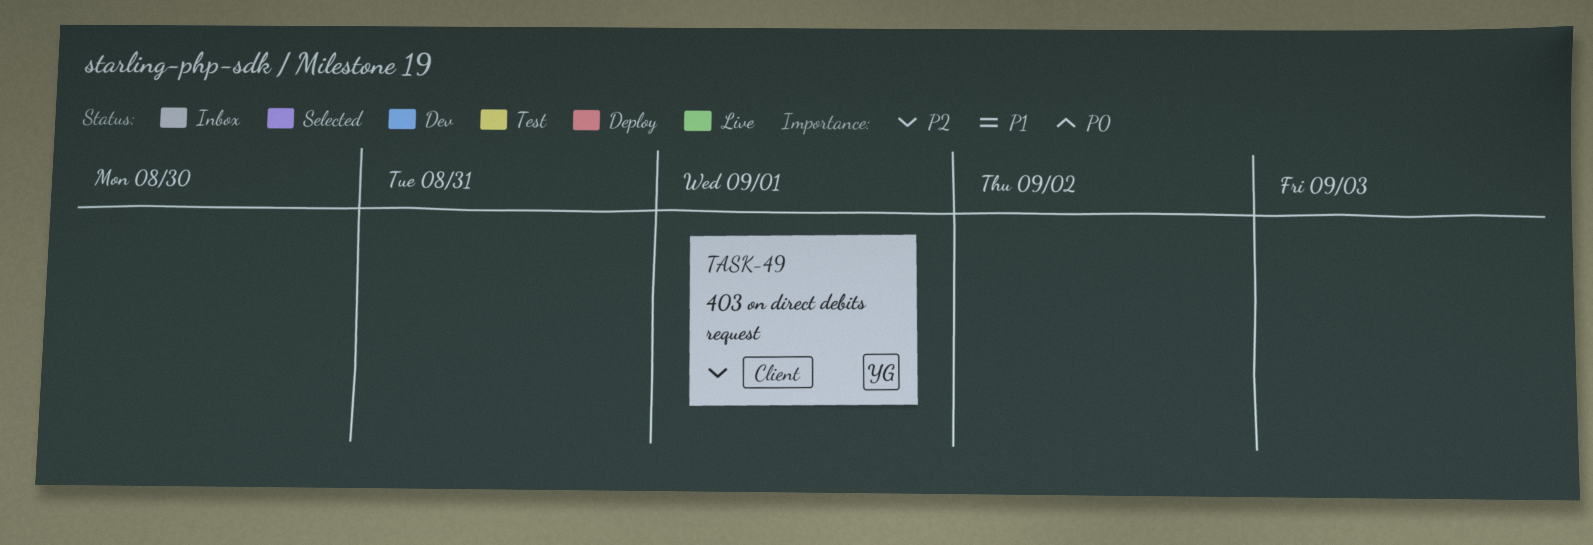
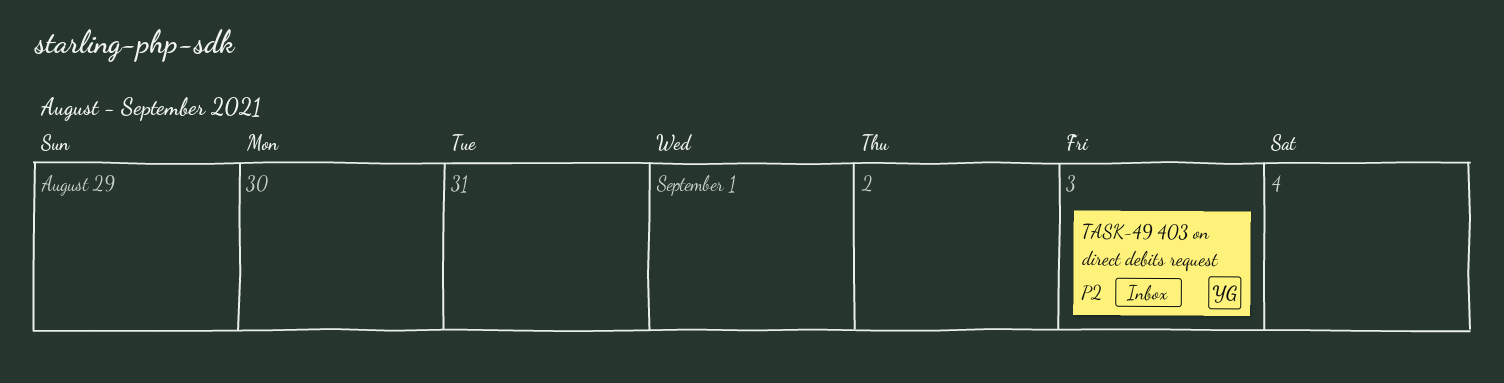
TASK-49, due: Sep 1 -> Sep 3

